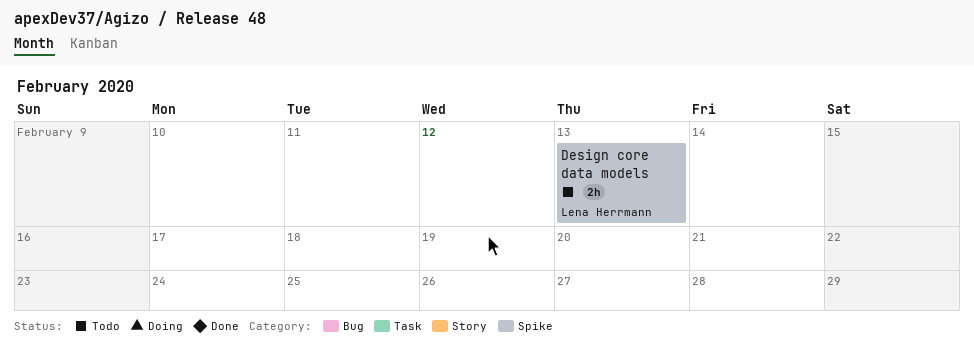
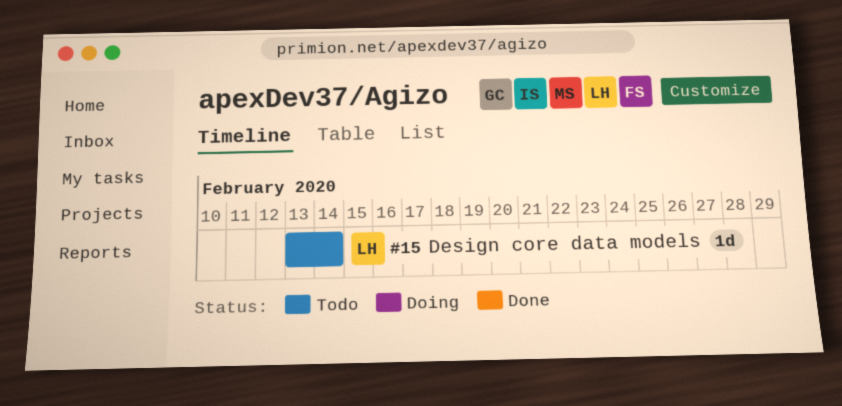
Design core data models, estimate: 2h -> 1d
Design core data models, due: Feb 13 -> Feb 14

